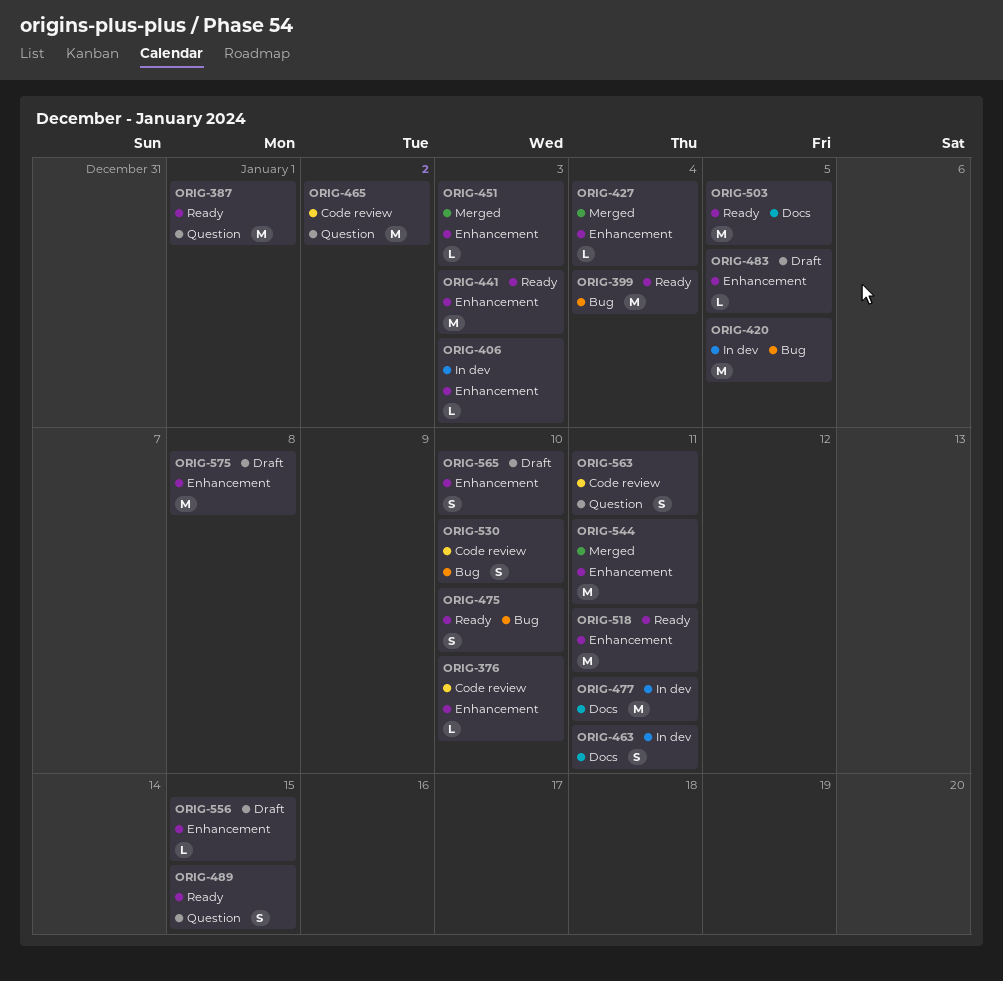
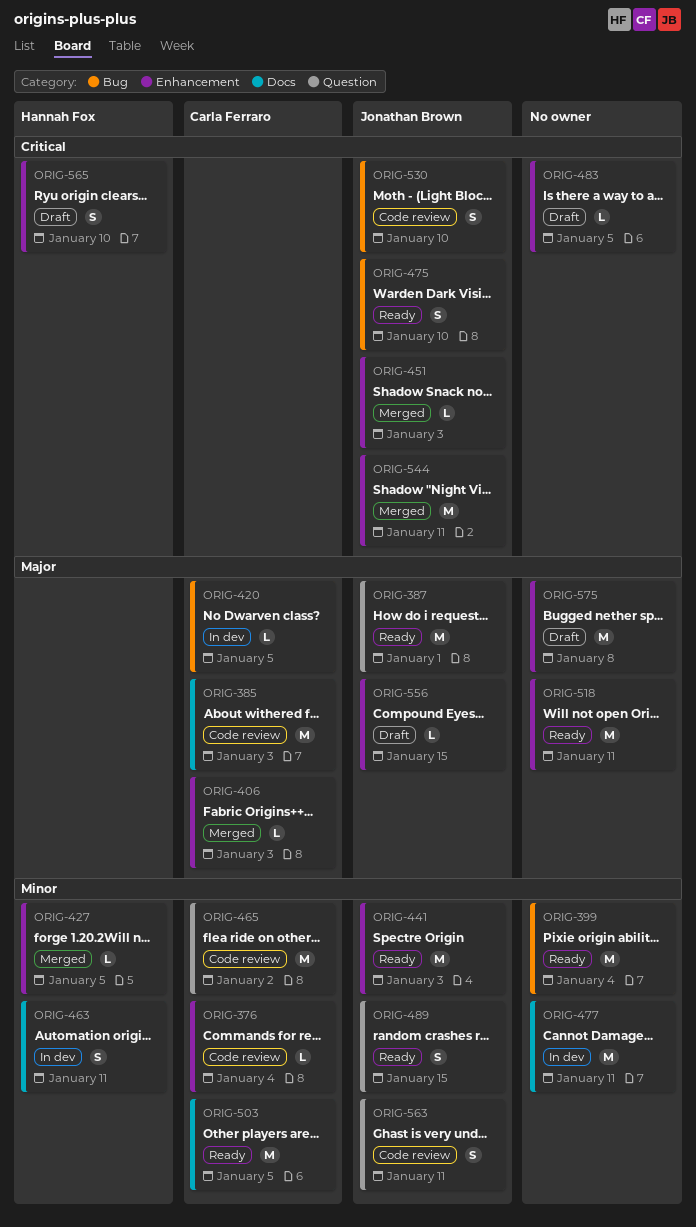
ORIG-376, due: Jan 10 -> Jan 4
ORIG-385: none -> present
ORIG-406, status: In dev -> Merged
ORIG-420, estimate: M -> L
ORIG-427, due: Jan 4 -> Jan 5

